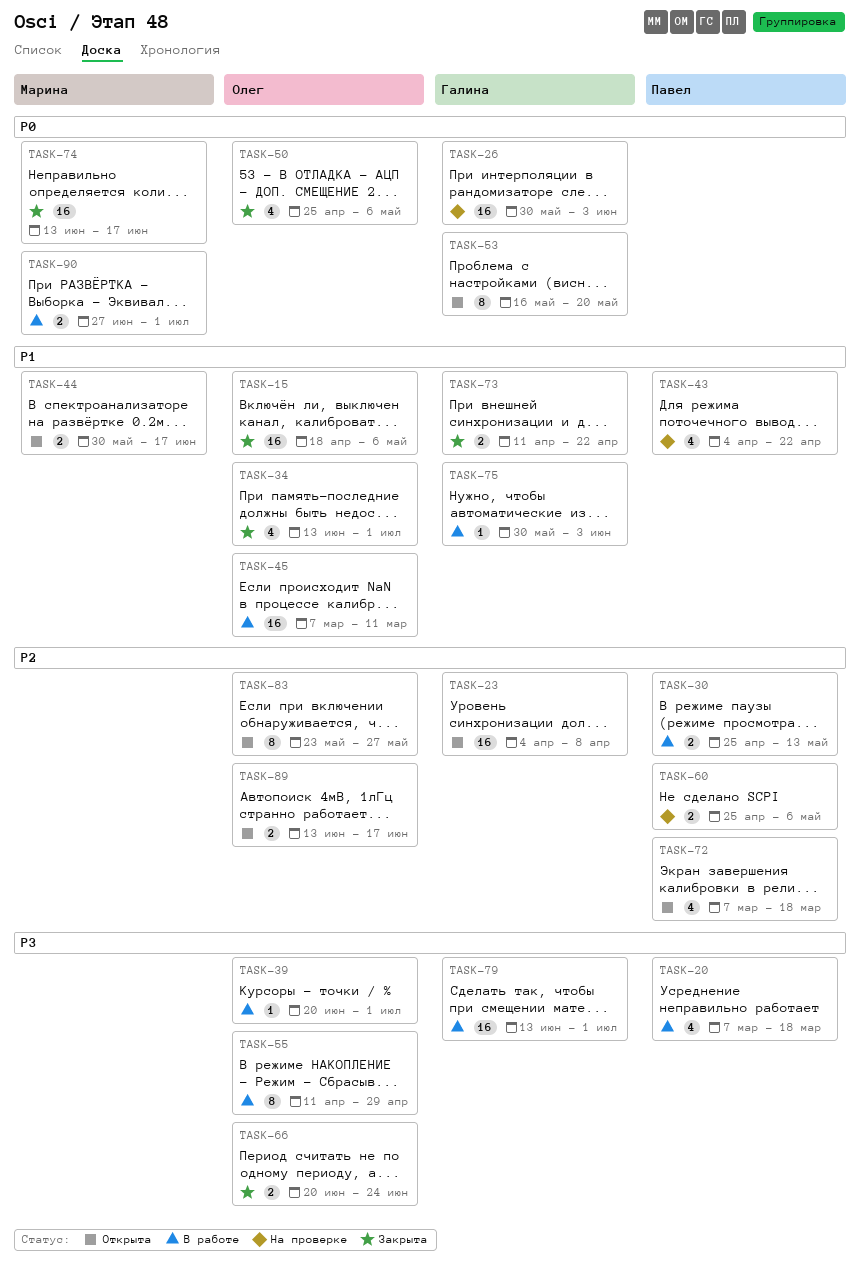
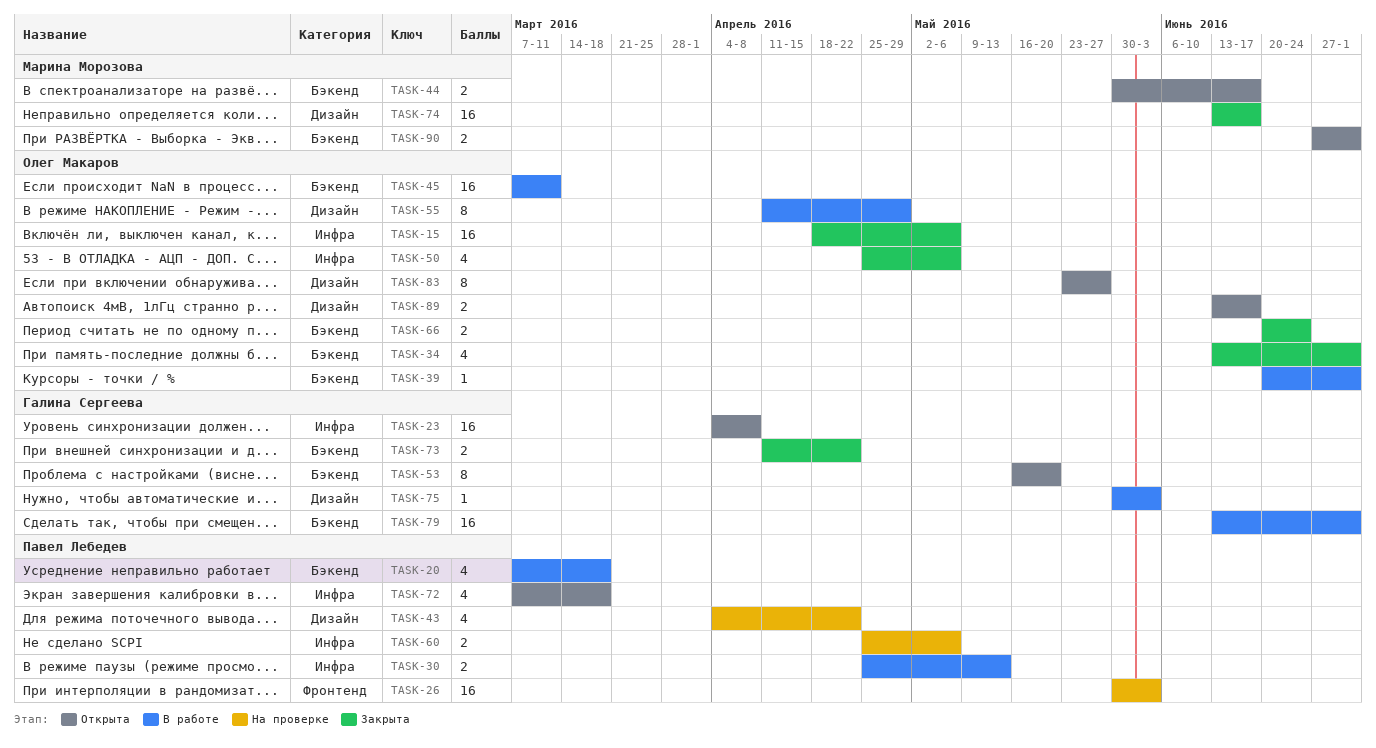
TASK-26, owner: Галина Сергеева -> Павел Лебедев
TASK-90, status: В работе -> Открыта

